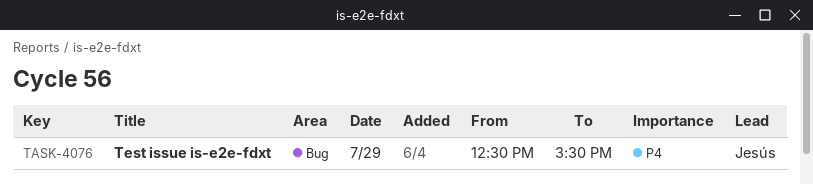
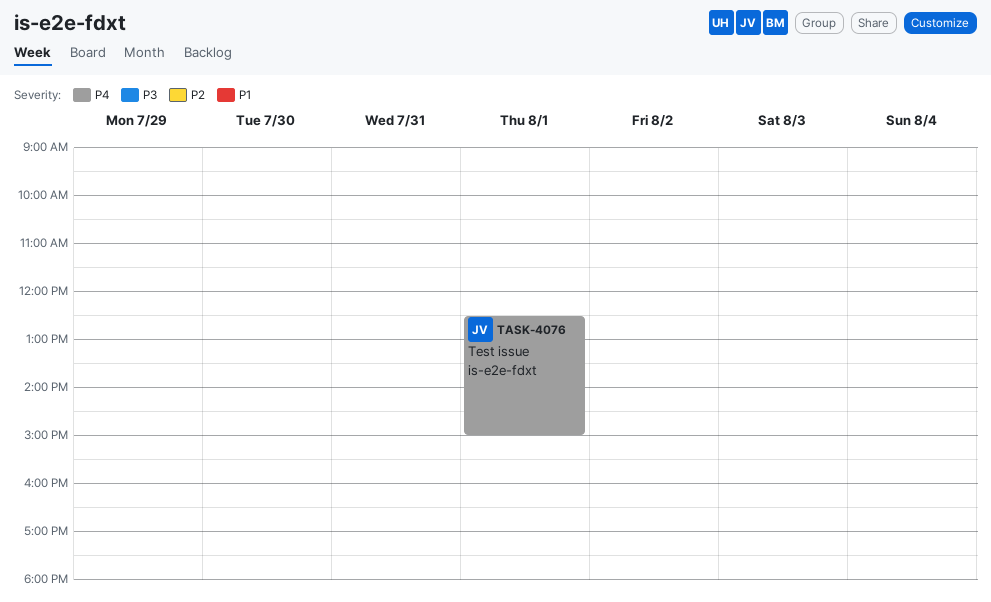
TASK-4076, day: Jul 29 -> Aug 1
TASK-4076, ends: 15:30 -> 15:00

